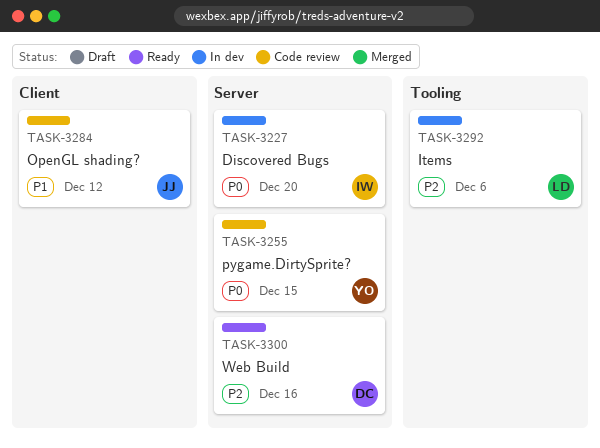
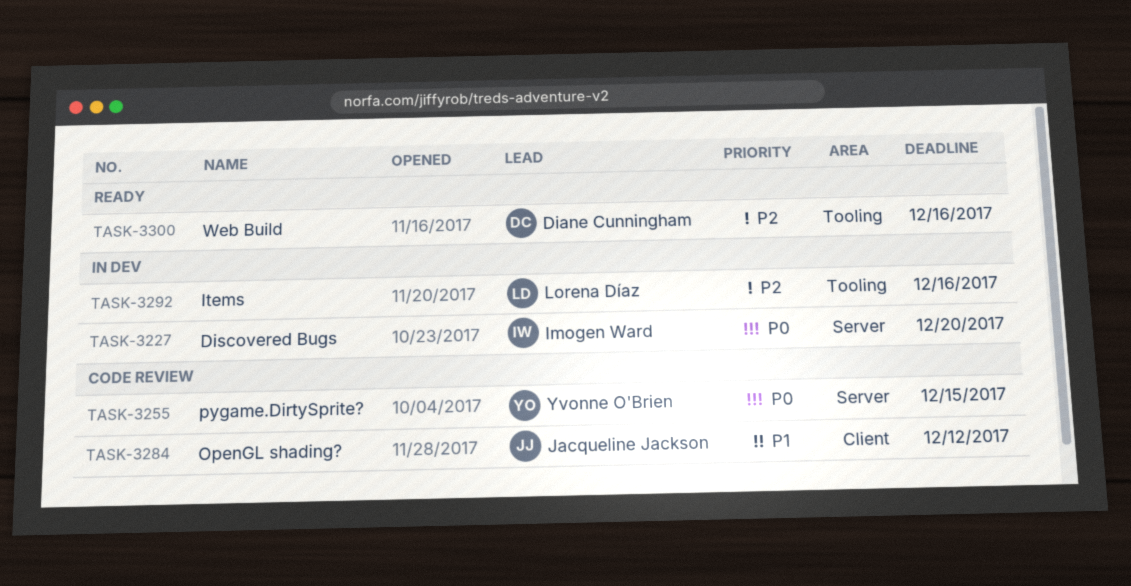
TASK-3292, due: Dec 6 -> Dec 16
TASK-3300, label: Server -> Tooling

